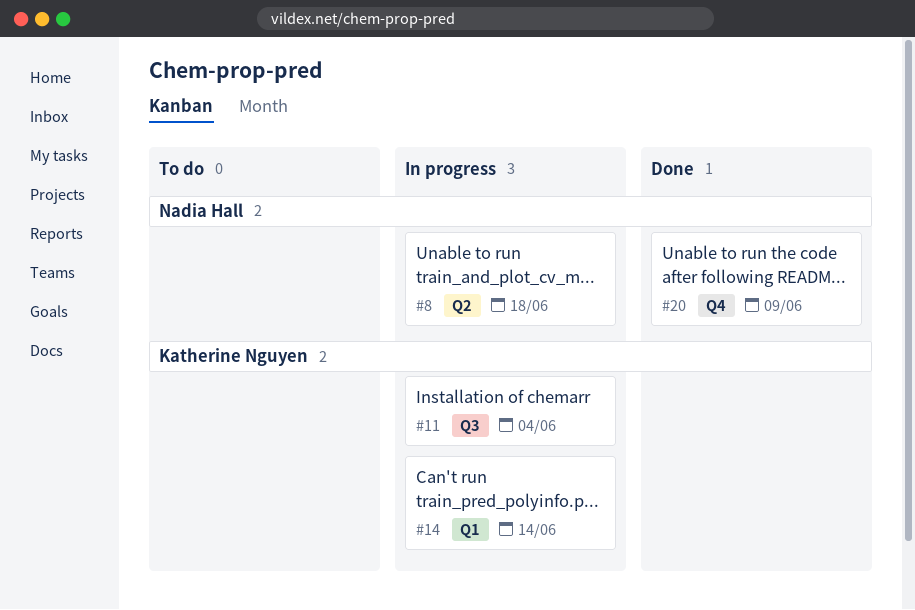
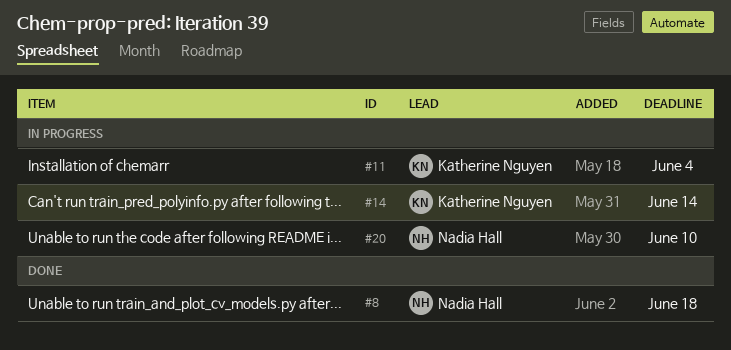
#8, status: In progress -> Done
#20, status: Done -> In progress
#20, due: Jun 9 -> Jun 10

